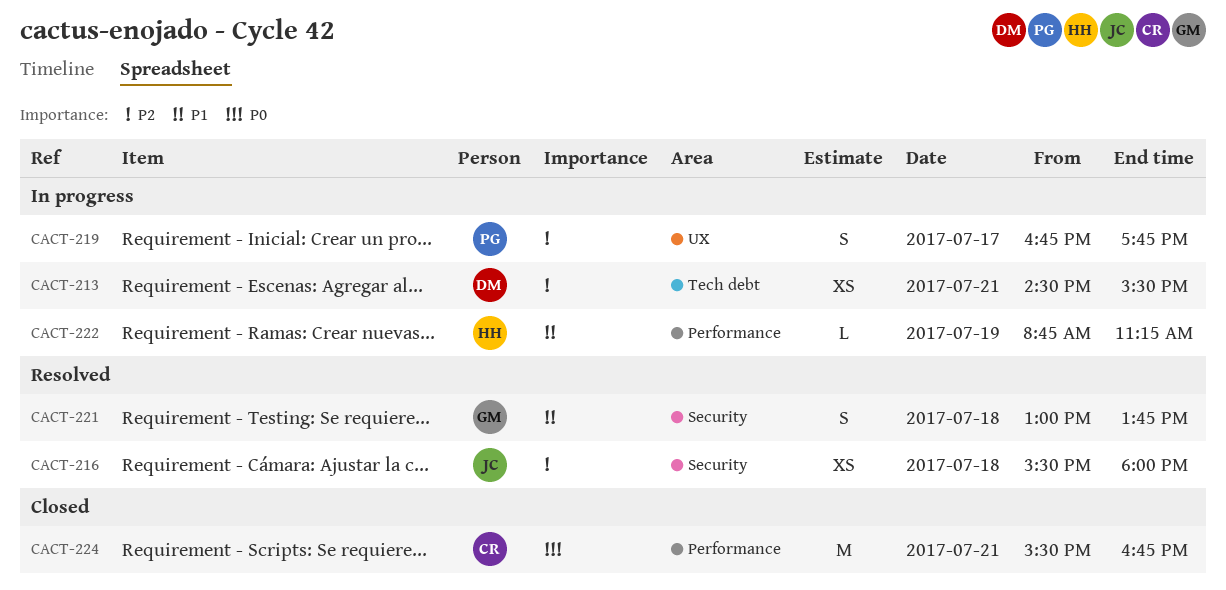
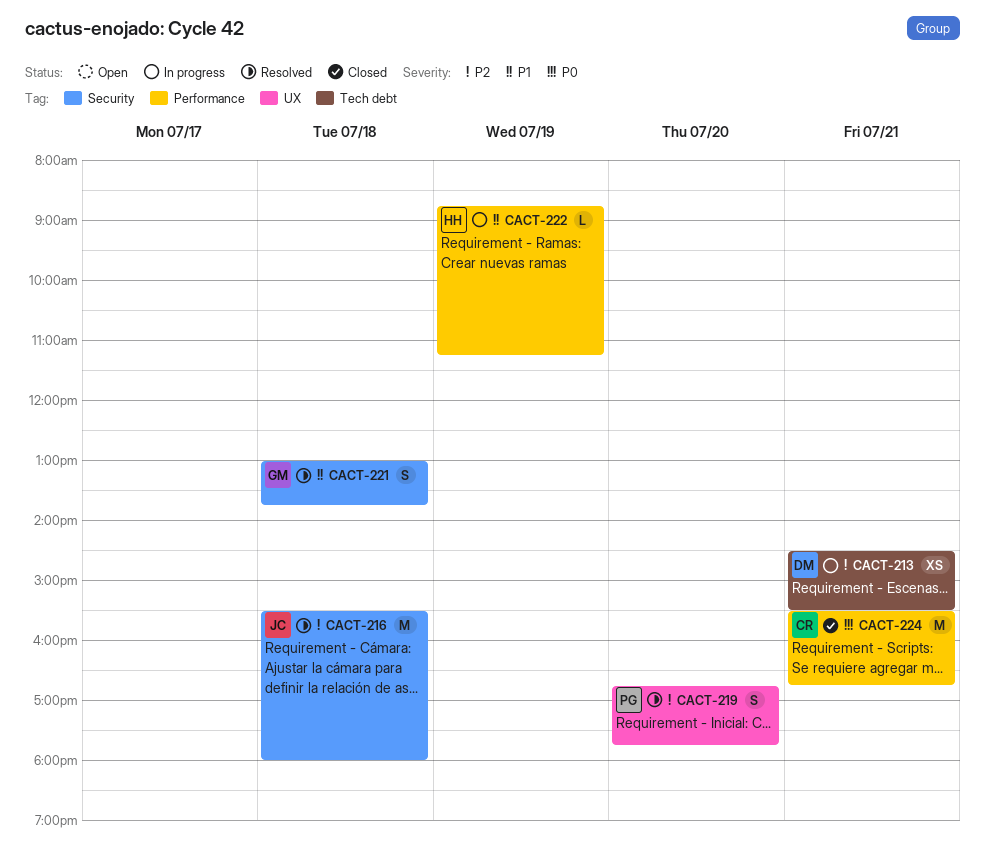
CACT-216, estimate: XS -> M
CACT-219, status: In progress -> Resolved
CACT-219, day: Jul 17 -> Jul 20

